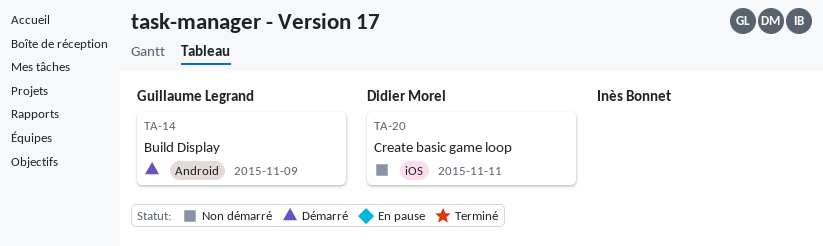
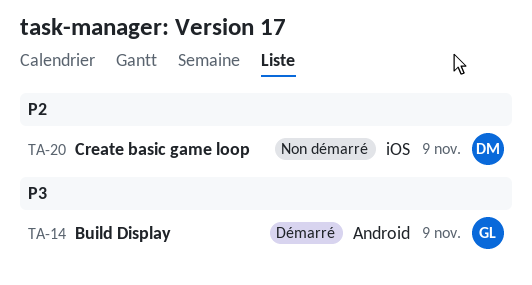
TA-20, due: Nov 11 -> Nov 9

